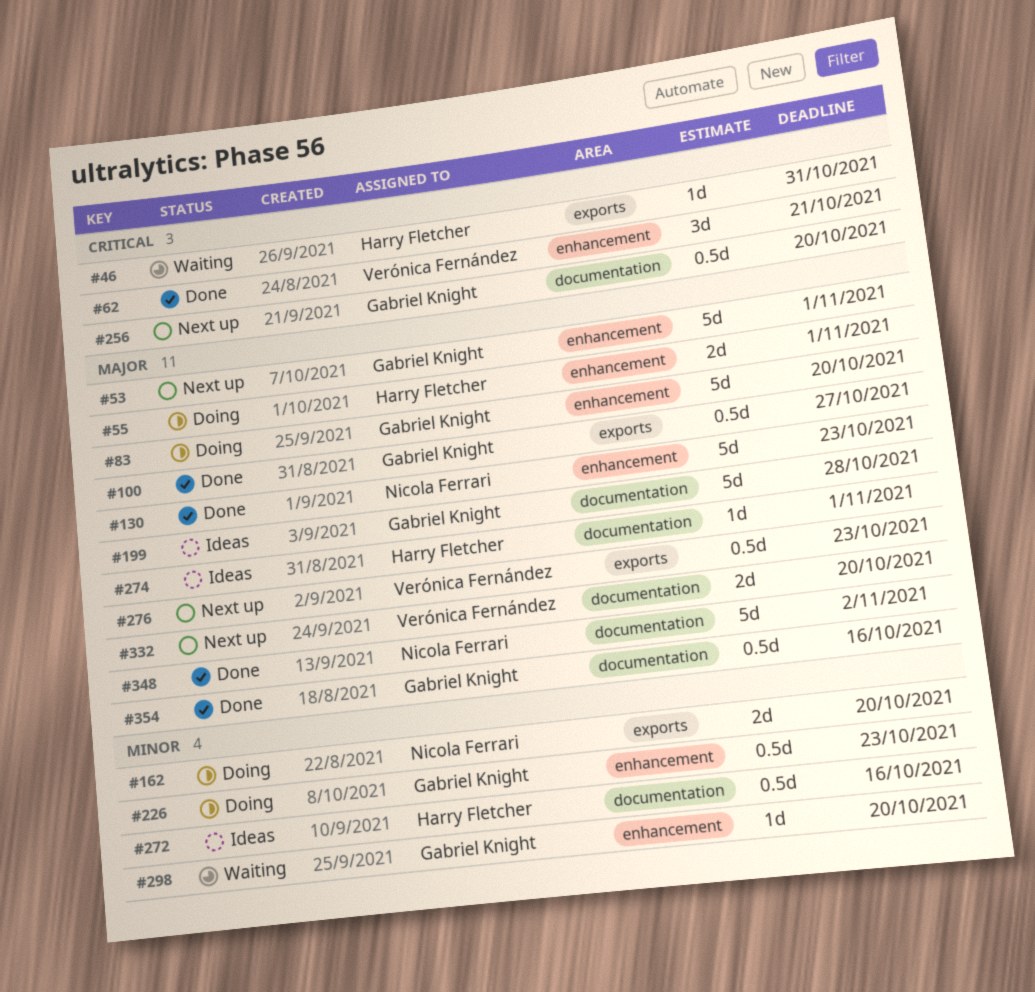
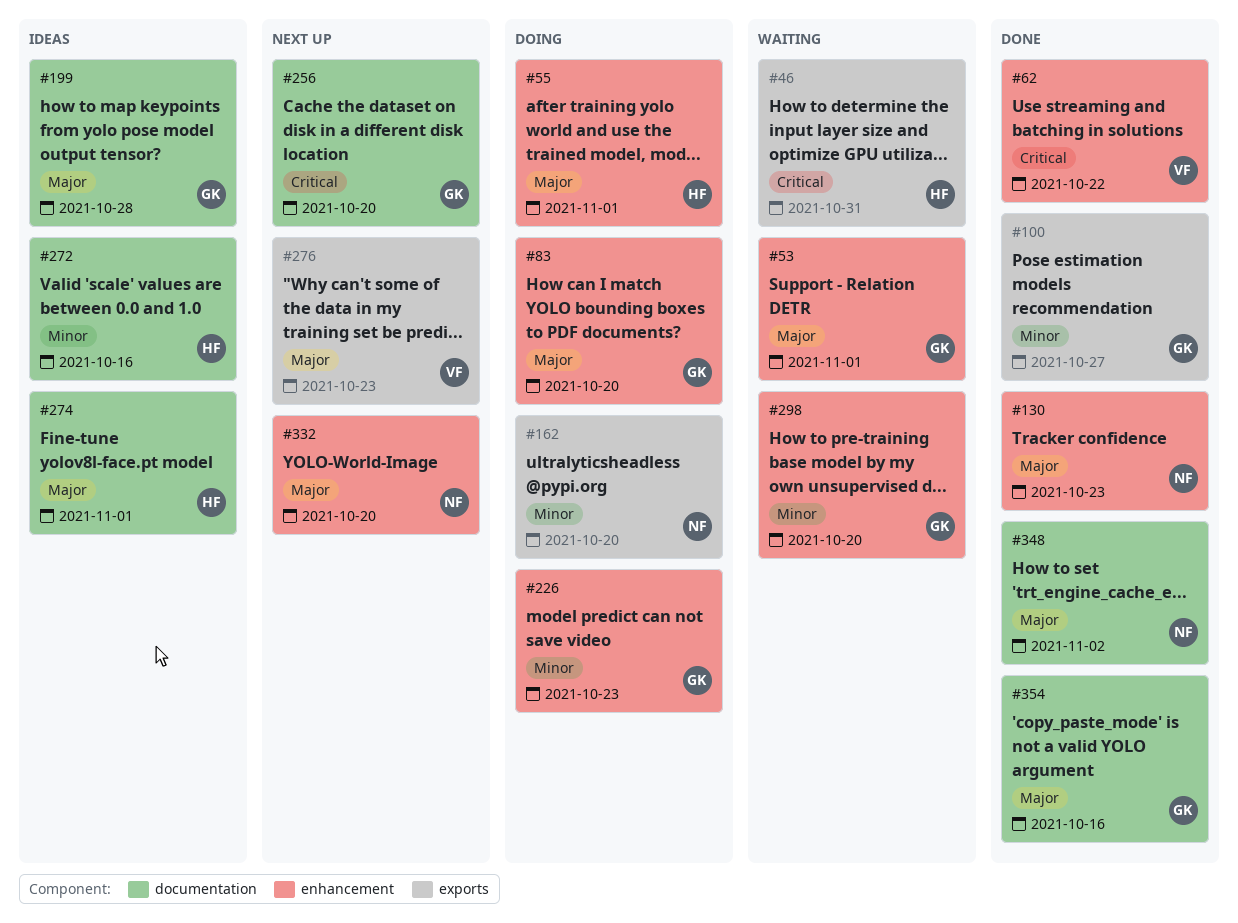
#53, status: Next up -> Waiting
#62, due: Oct 21 -> Oct 22
#100, priority: Major -> Minor
#332, owner: Verónica Fernández -> Nicola Ferrari
#332, label: documentation -> enhancement

